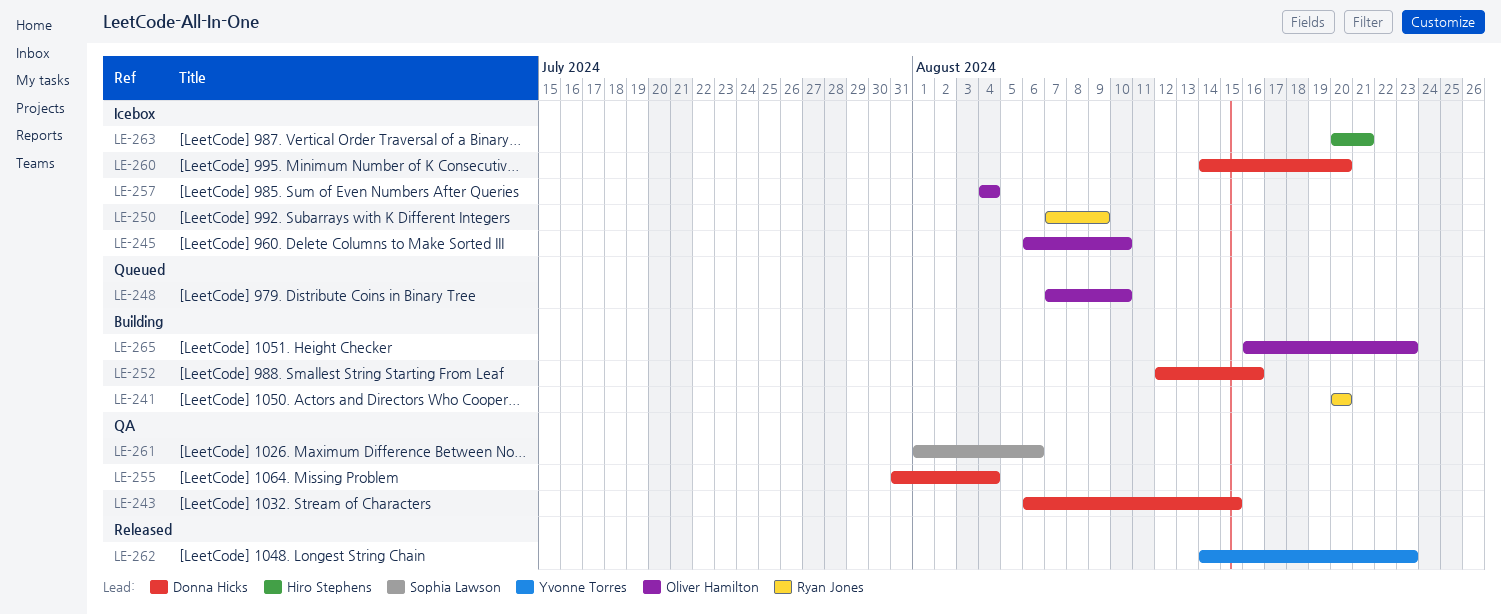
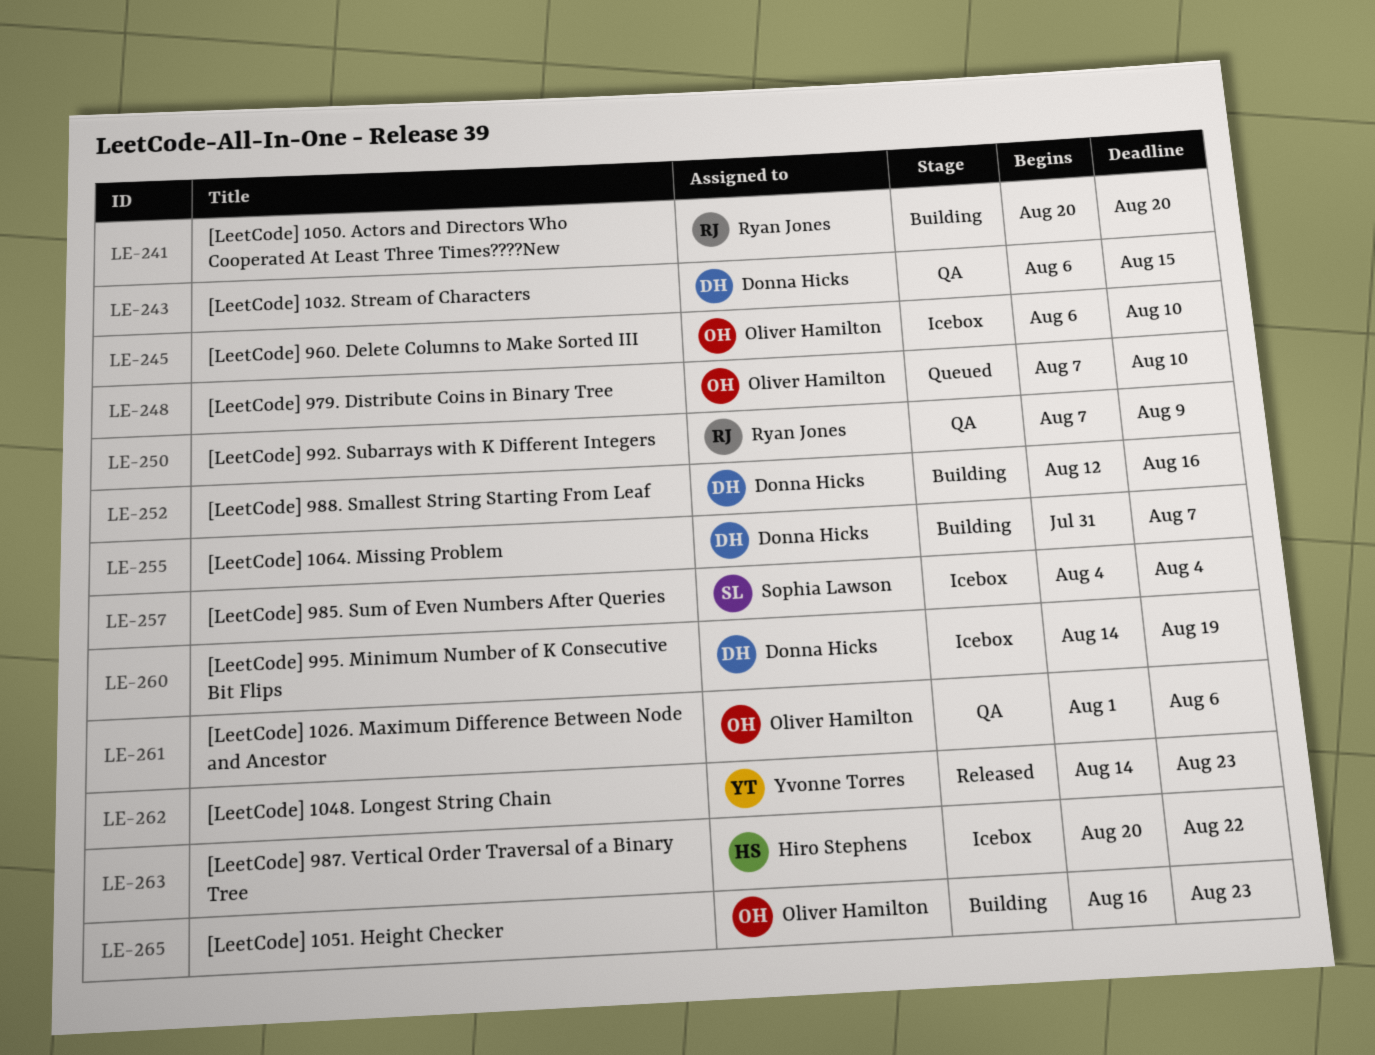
LE-250, status: Icebox -> QA
LE-255, status: QA -> Building
LE-255, due: Aug 4 -> Aug 7
LE-257, owner: Oliver Hamilton -> Sophia Lawson
LE-260, due: Aug 20 -> Aug 19
LE-261, owner: Sophia Lawson -> Oliver Hamilton
LE-263, due: Aug 21 -> Aug 22

